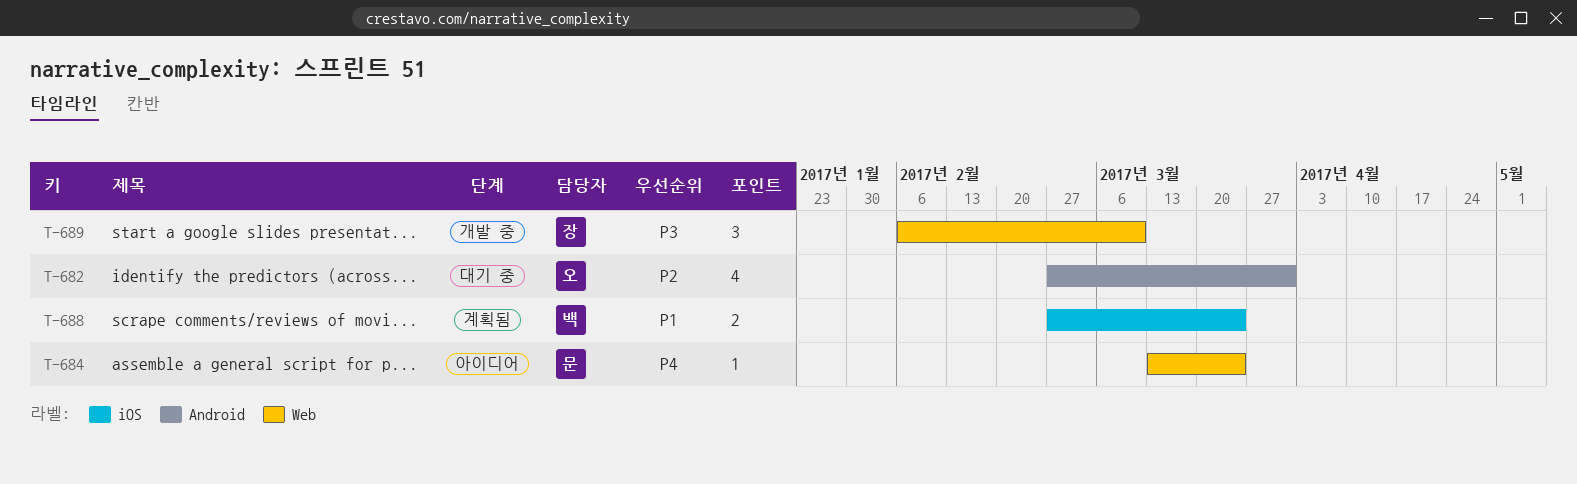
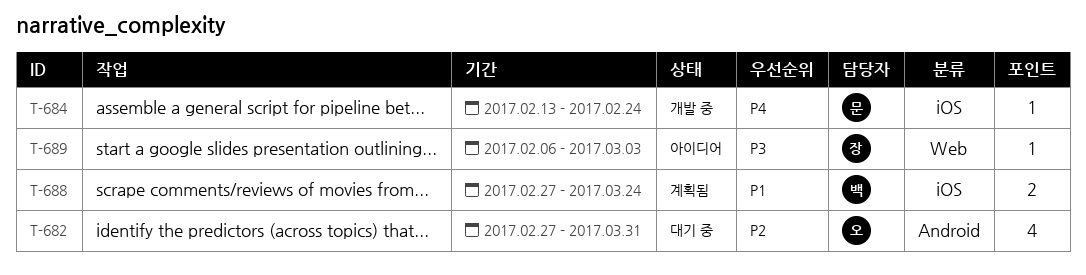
T-684, status: 아이디어 -> 개발 중
T-684, label: Web -> iOS
T-684, start: Mar 13 -> Feb 13
T-684, due: Mar 24 -> Feb 24
T-689, status: 개발 중 -> 아이디어
T-689, estimate: 3 -> 1
T-689, due: Mar 10 -> Mar 3

